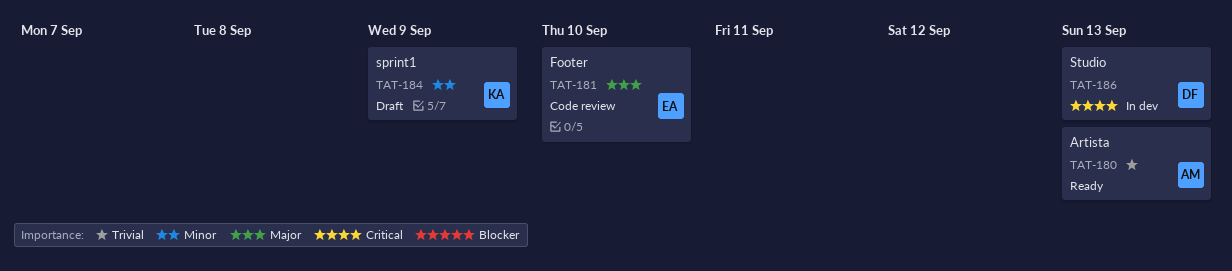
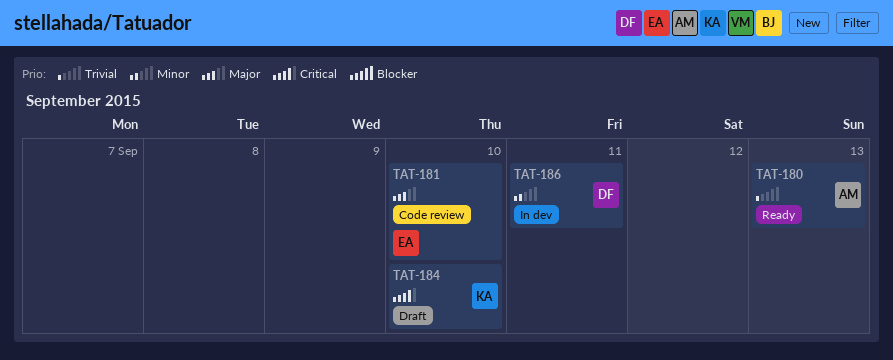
TAT-184, priority: Minor -> Critical
TAT-184, due: Sep 9 -> Sep 10
TAT-186, priority: Critical -> Minor
TAT-186, due: Sep 13 -> Sep 11

